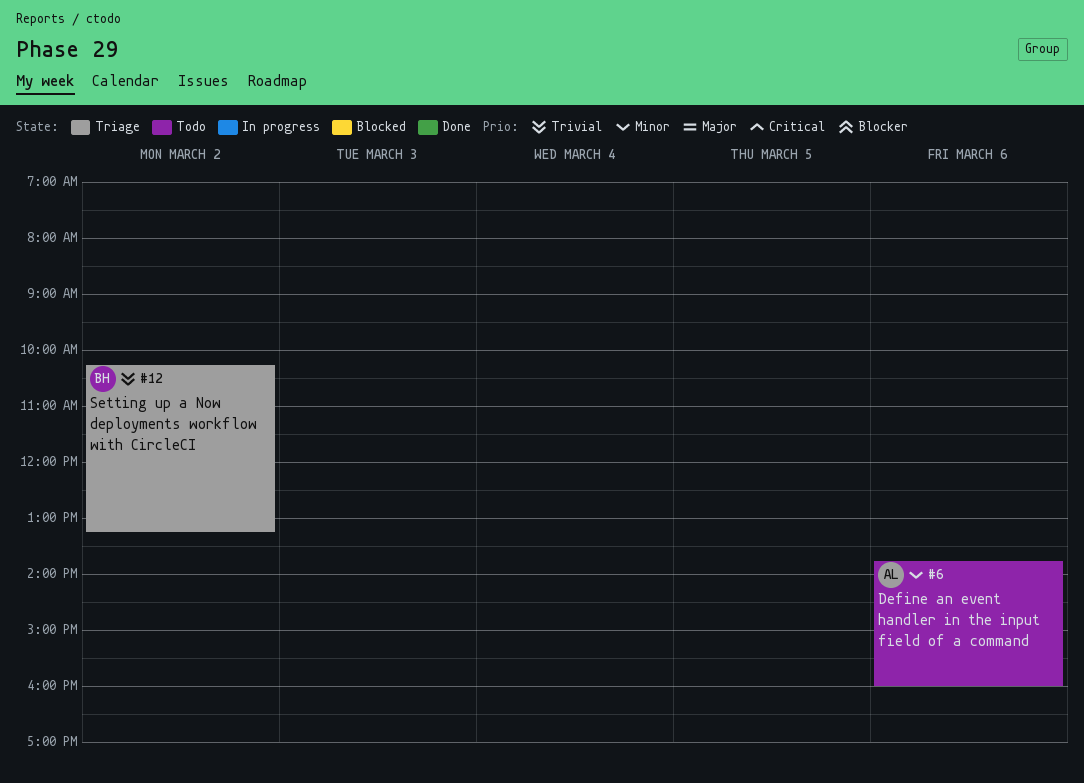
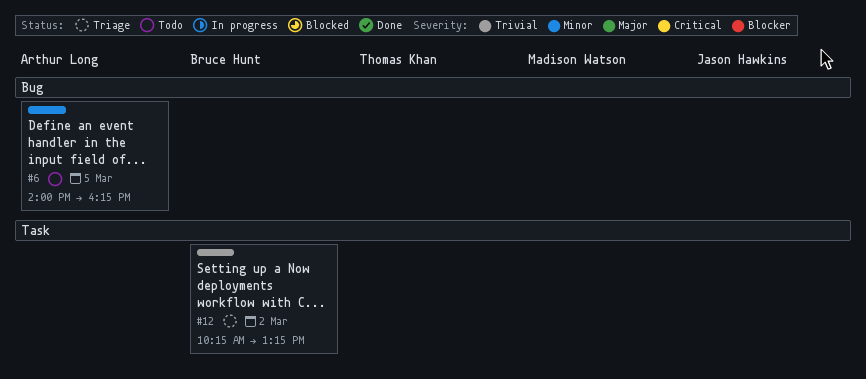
#6, day: Mar 6 -> Mar 5
#6, begins: 13:45 -> 14:00
#6, ends: 16:00 -> 16:15

